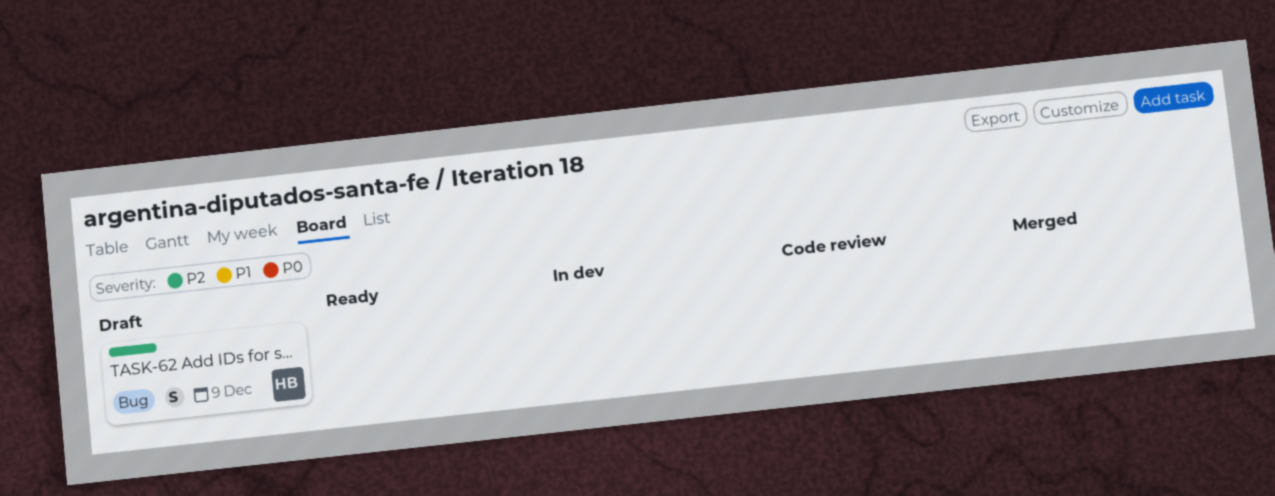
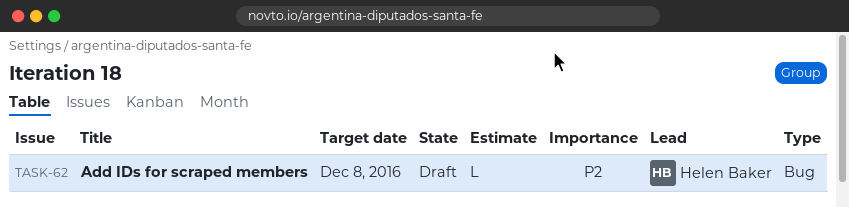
TASK-62, estimate: S -> L
TASK-62, due: Dec 9 -> Dec 8

